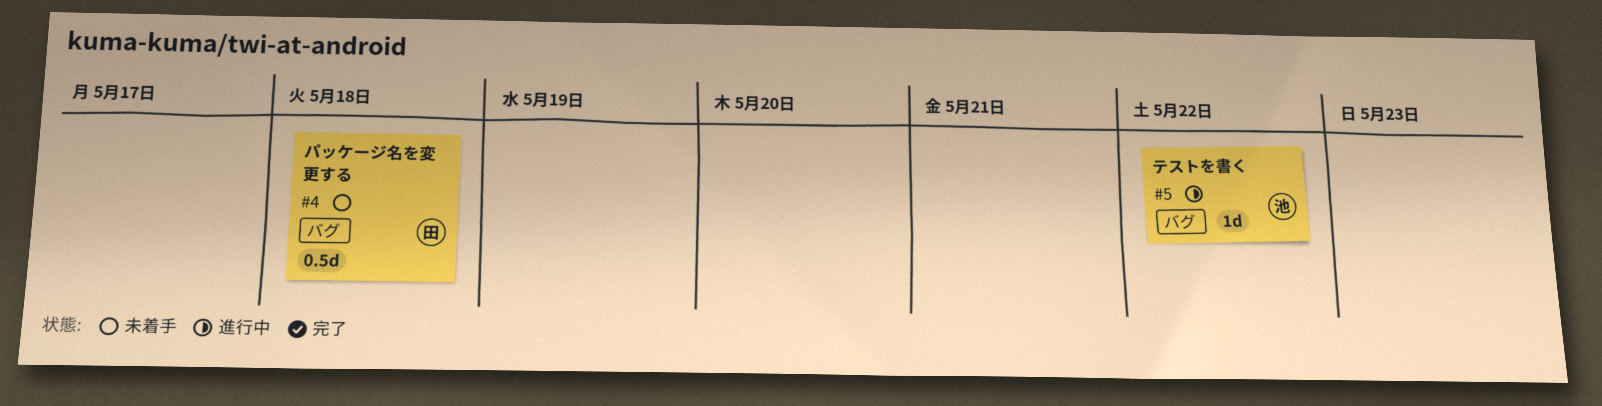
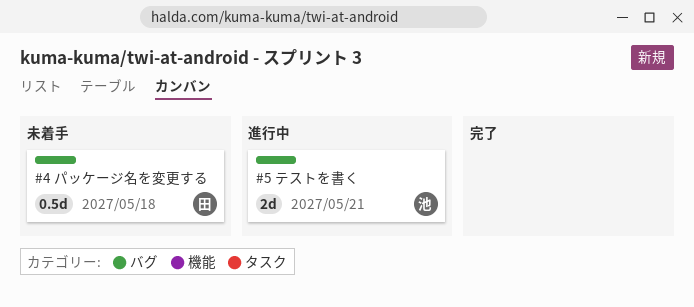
#5, estimate: 1d -> 2d
#5, due: May 22 -> May 21

